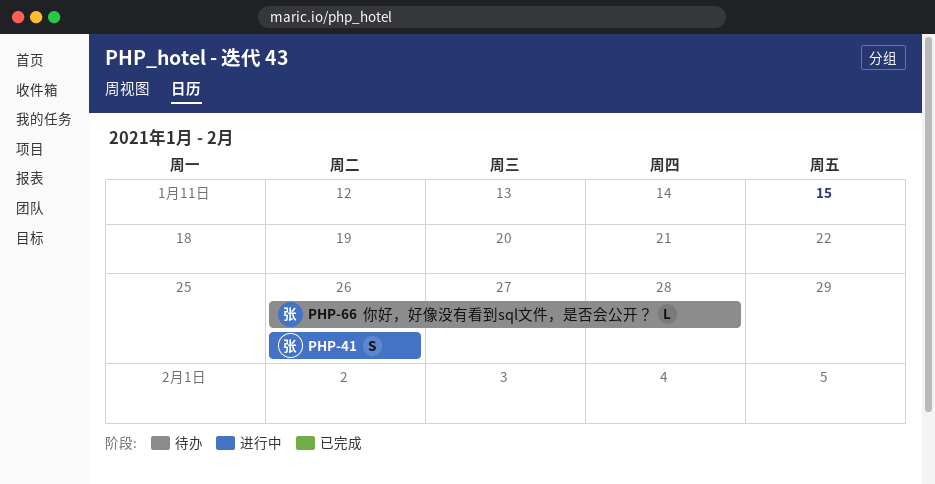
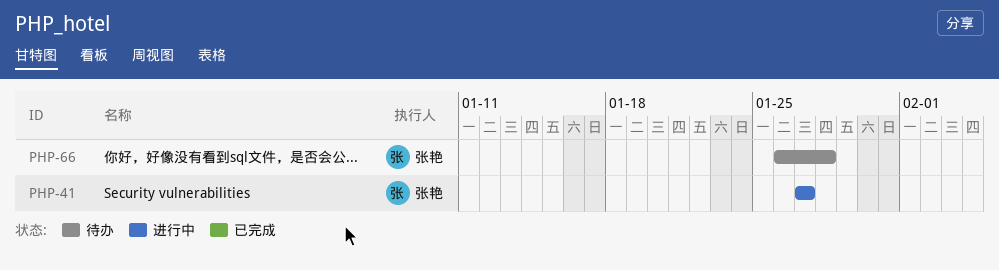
PHP-41, start: Jan 26 -> Jan 27
PHP-41, due: Jan 26 -> Jan 27

